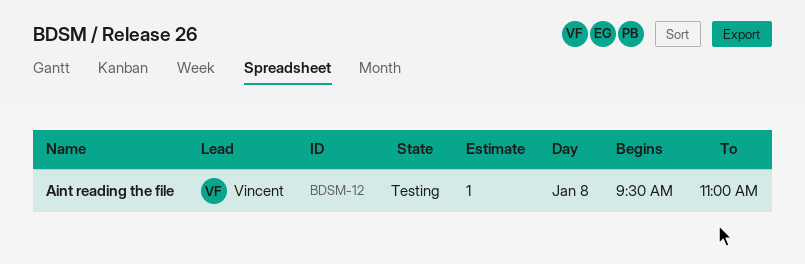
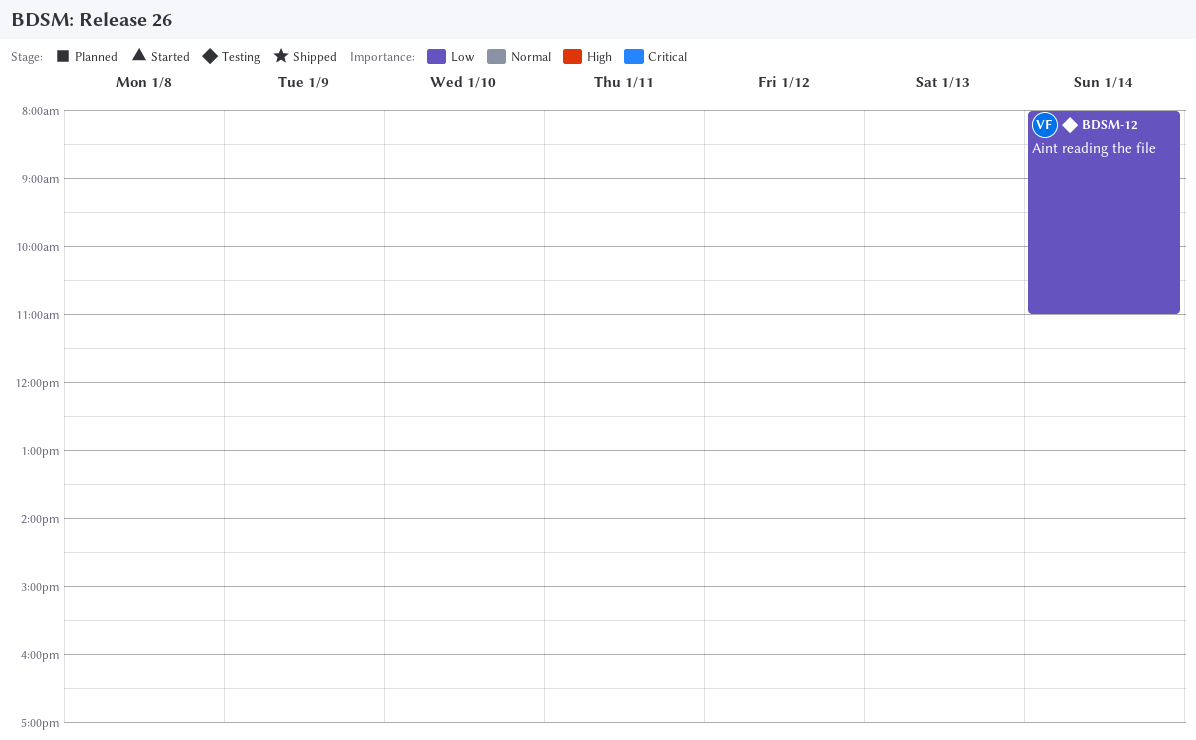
BDSM-12, day: Jan 8 -> Jan 14
BDSM-12, begins: 09:30 -> 08:00

